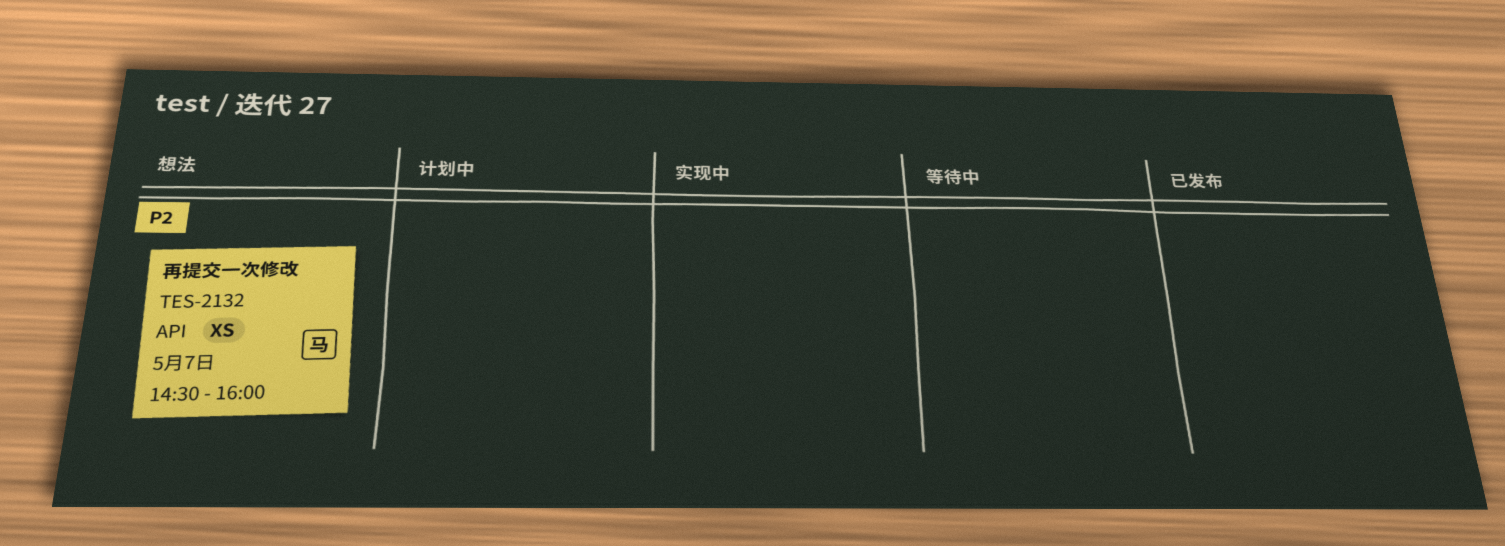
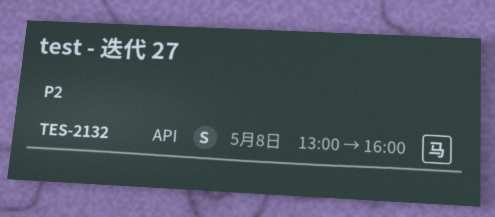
TES-2132, estimate: XS -> S
TES-2132, day: May 7 -> May 8
TES-2132, begins: 14:30 -> 13:00

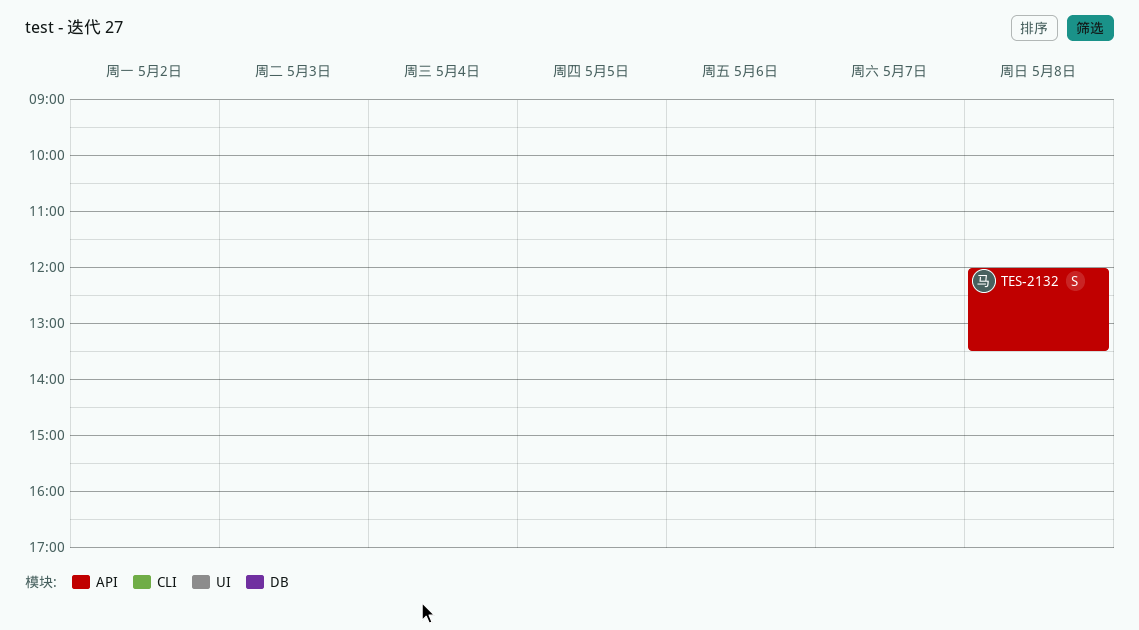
TES-2132, begins: 13:00 -> 12:00
TES-2132, ends: 16:00 -> 13:30

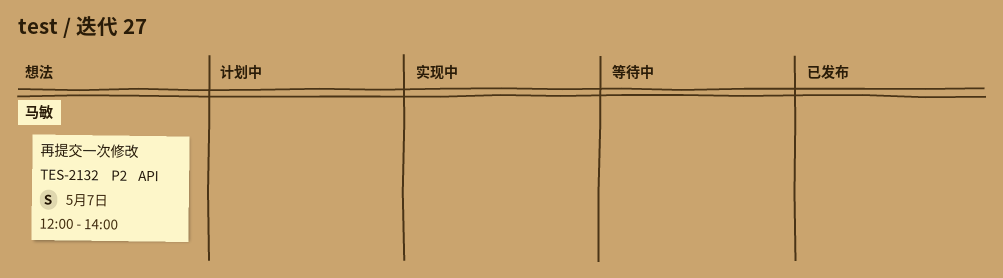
TES-2132, day: May 8 -> May 7
TES-2132, ends: 13:30 -> 14:00

